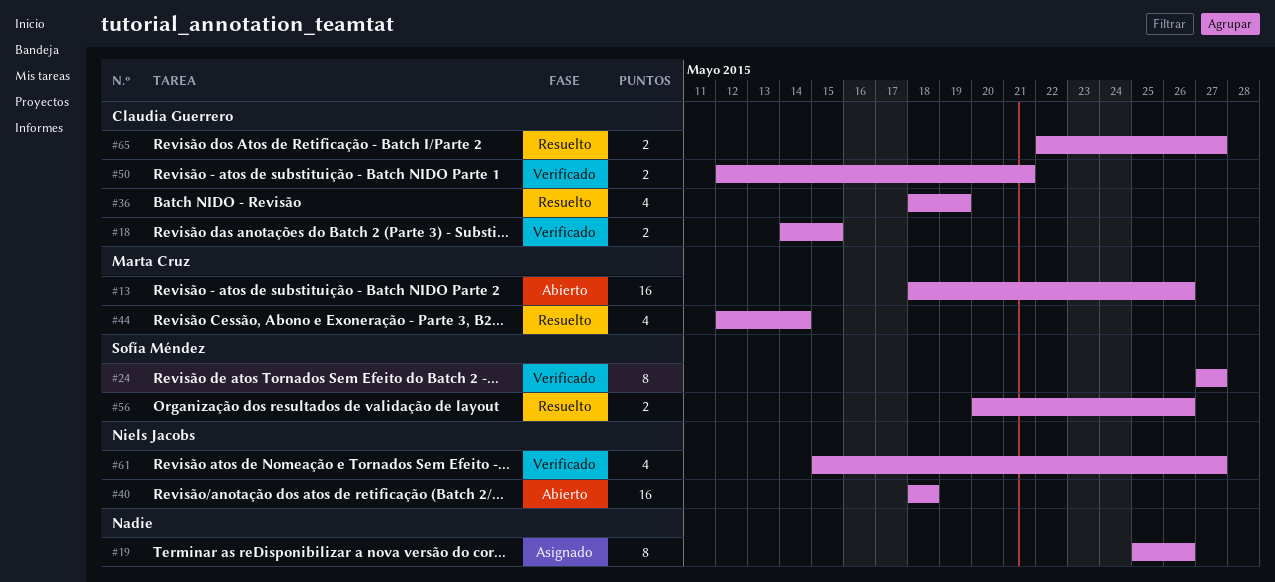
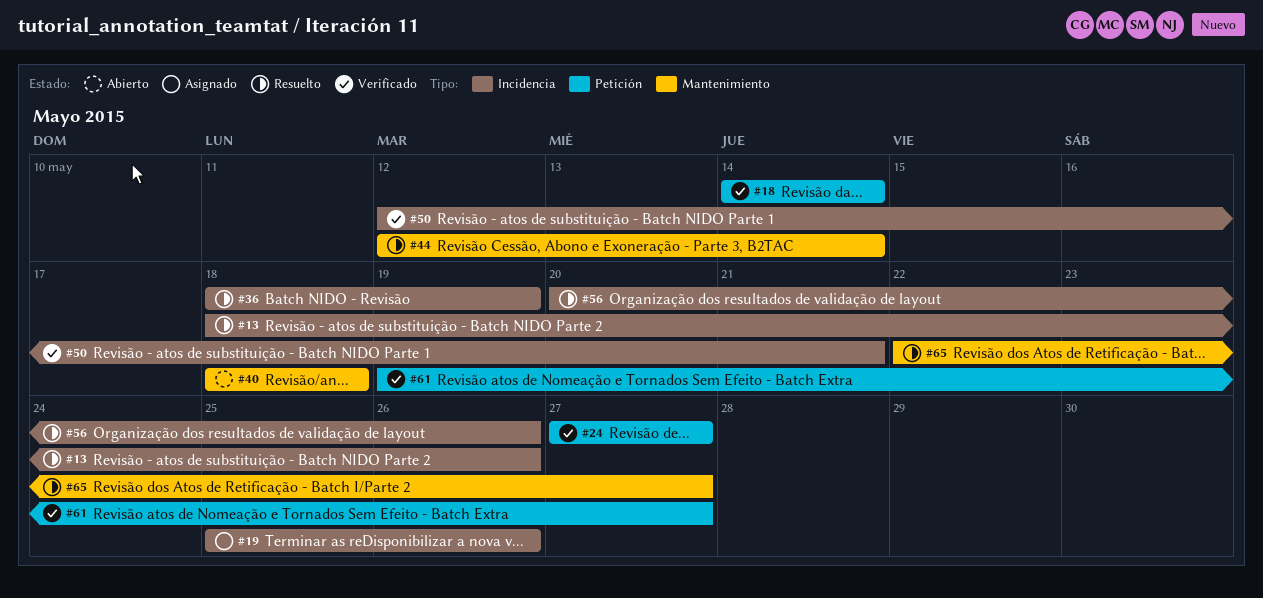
#13, status: Abierto -> Resuelto
#18, due: May 15 -> May 14
#61, start: May 15 -> May 19

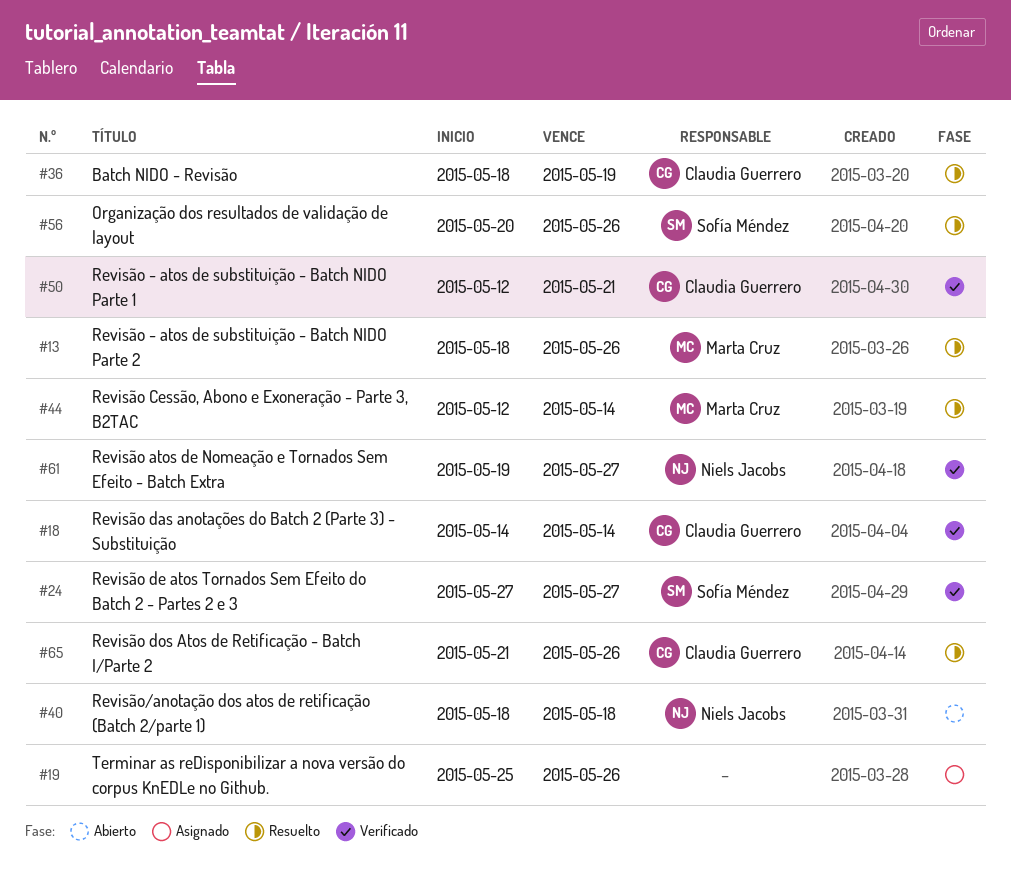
#65, start: May 22 -> May 21
#65, due: May 27 -> May 26

